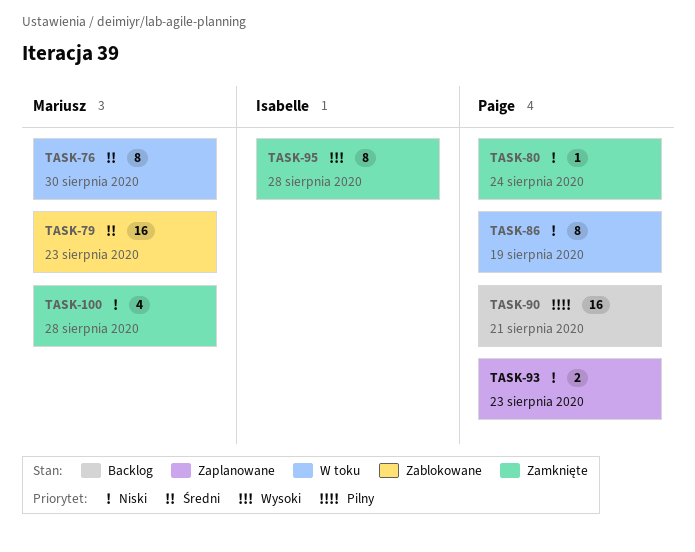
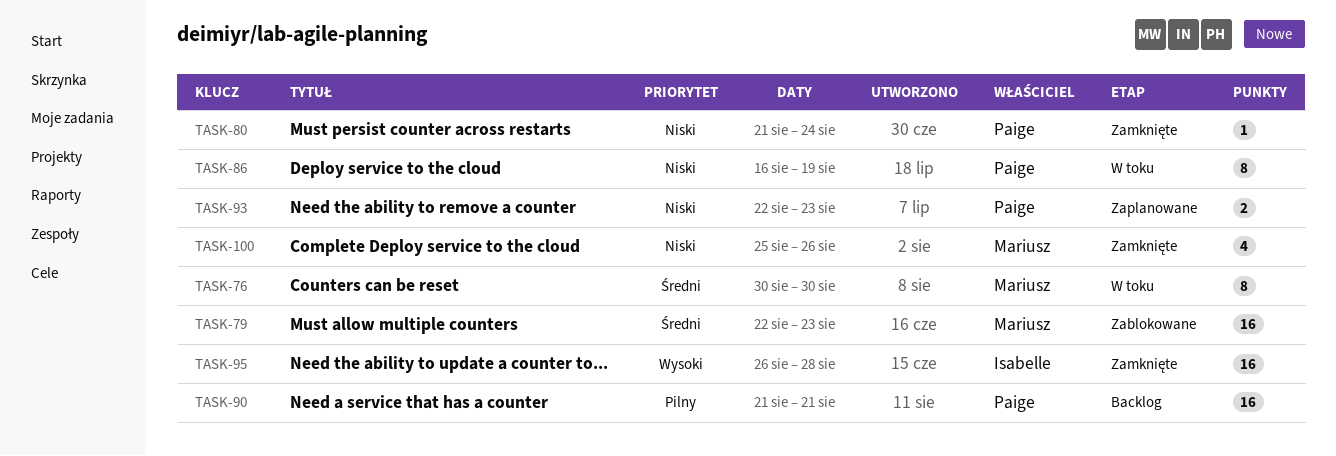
TASK-95, estimate: 8 -> 16
TASK-100, due: Aug 28 -> Aug 26

